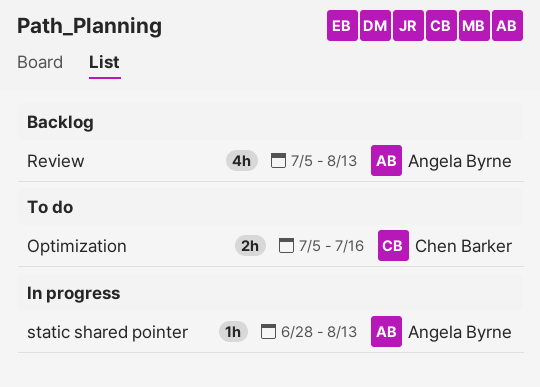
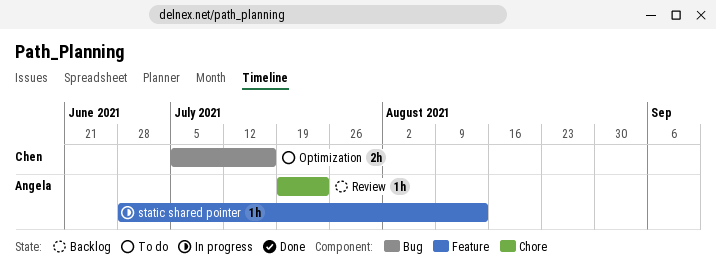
Review, estimate: 4h -> 1h
Review, start: Jul 5 -> Jul 19
Review, due: Aug 13 -> Jul 23

